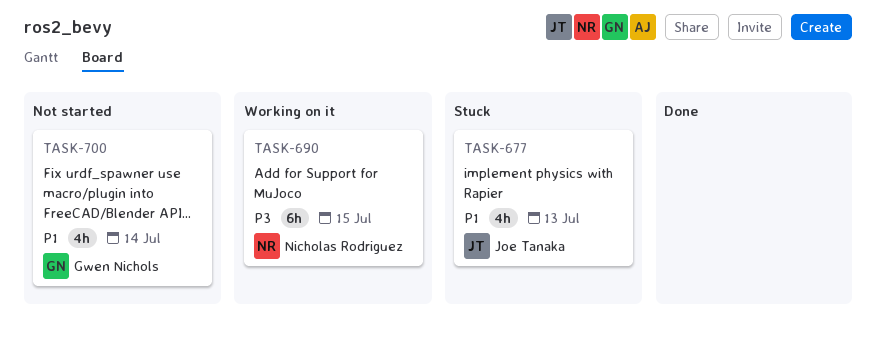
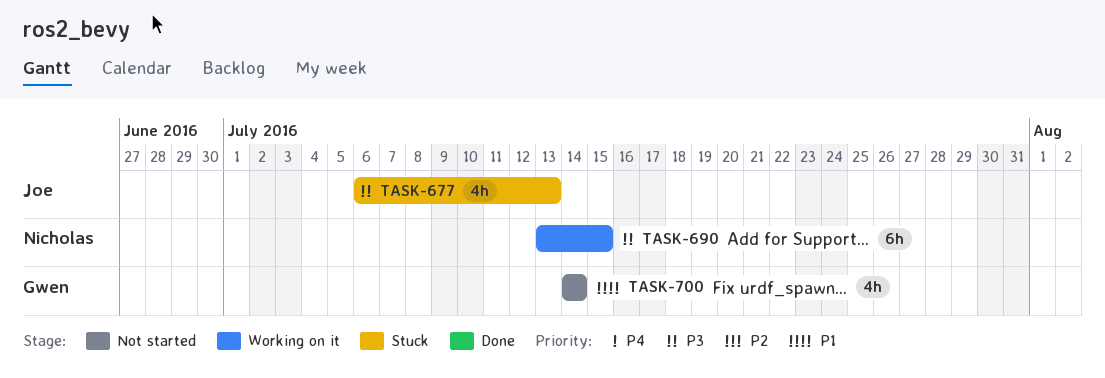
TASK-677, priority: P1 -> P3

